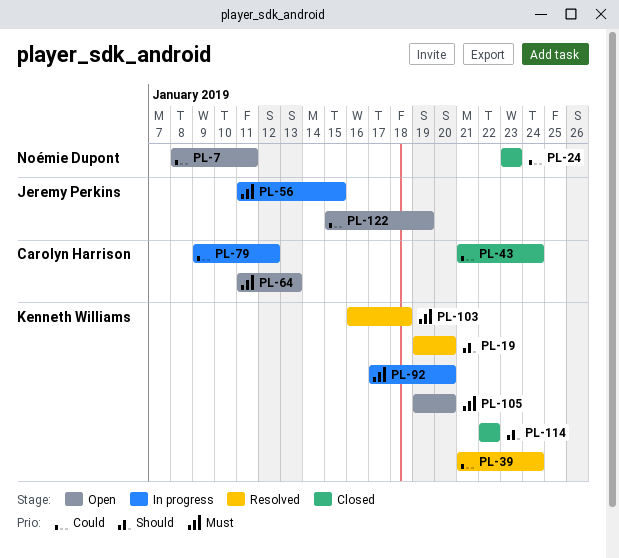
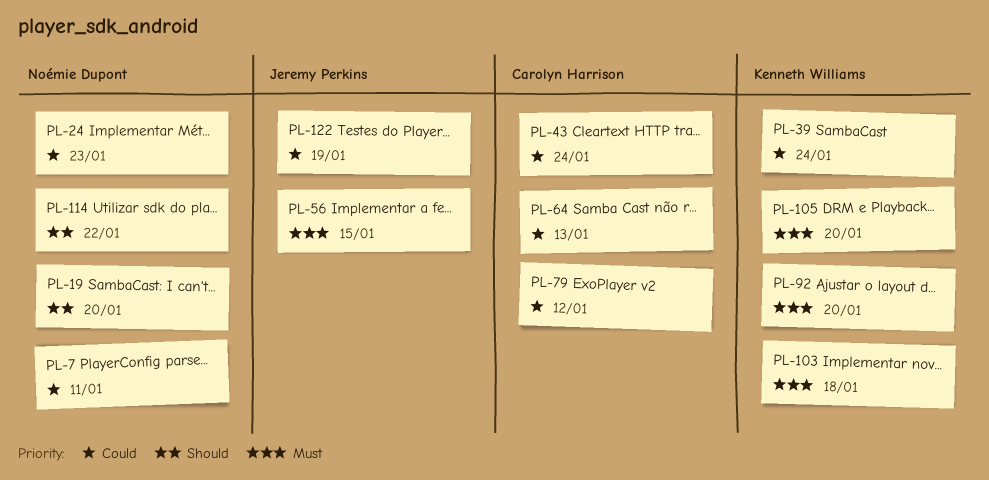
PL-19, owner: Kenneth Williams -> Noémie Dupont
PL-64, priority: Must -> Could
PL-114, owner: Kenneth Williams -> Noémie Dupont

